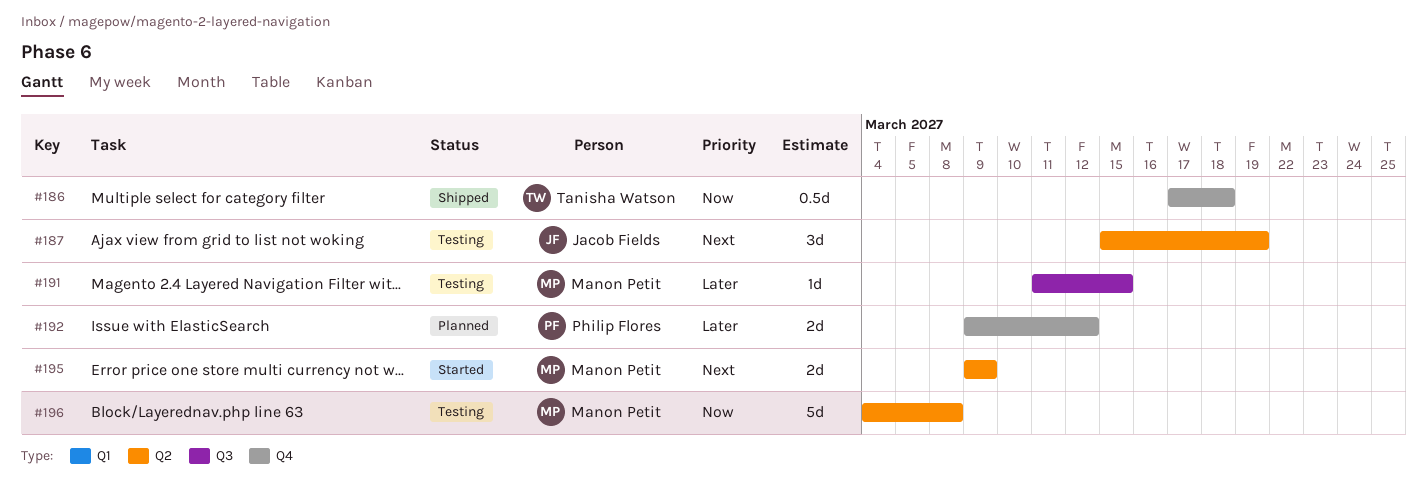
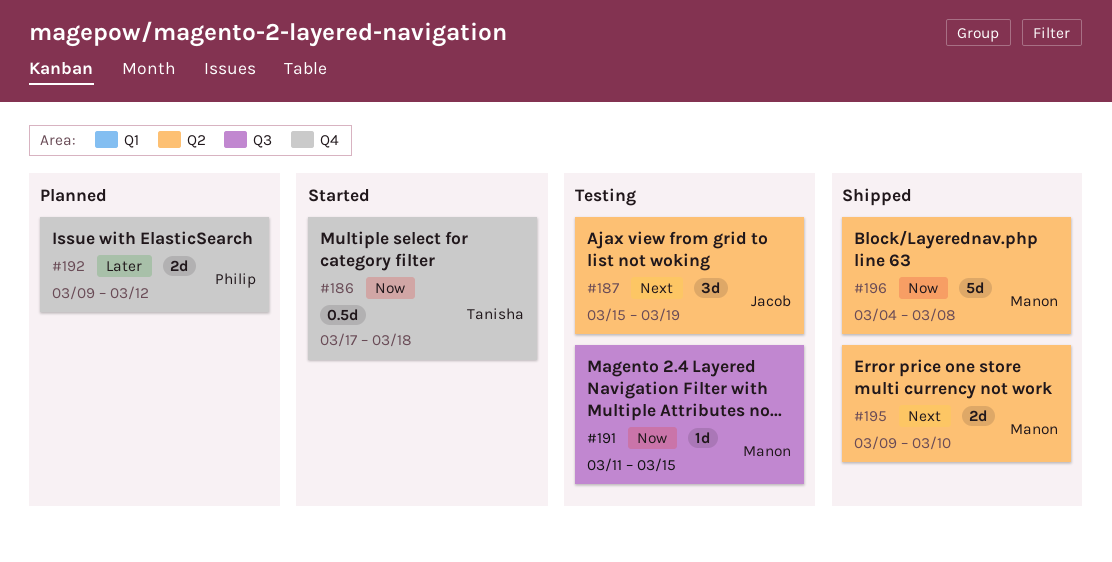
#186, status: Shipped -> Started
#191, priority: Later -> Now
#195, status: Started -> Shipped
#195, due: Mar 9 -> Mar 10
#196, status: Testing -> Shipped

